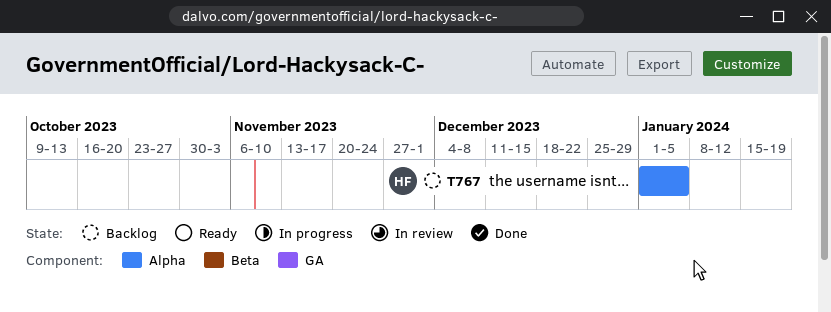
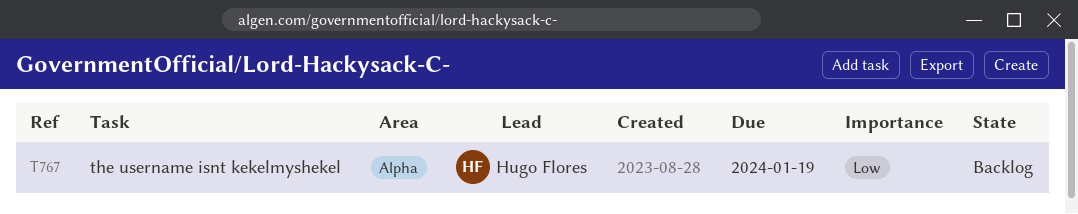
T767, due: Jan 5 -> Jan 19

